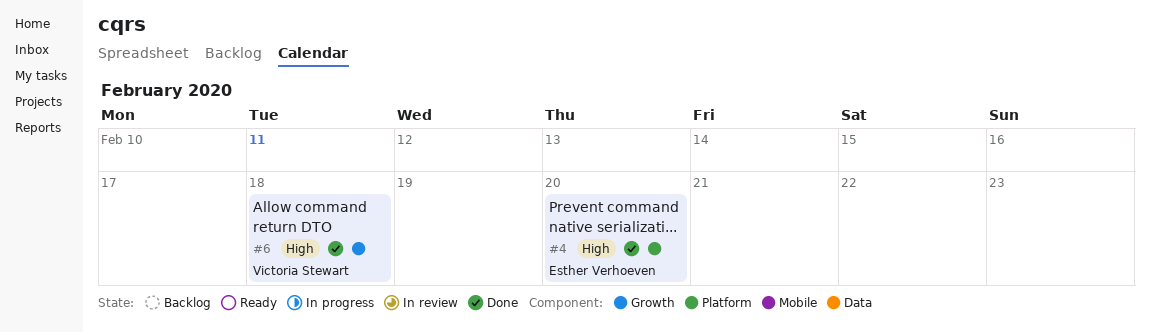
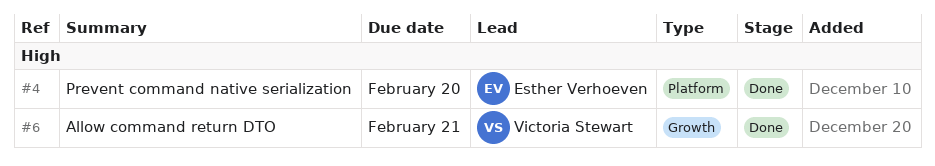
#6, due: Feb 18 -> Feb 21

